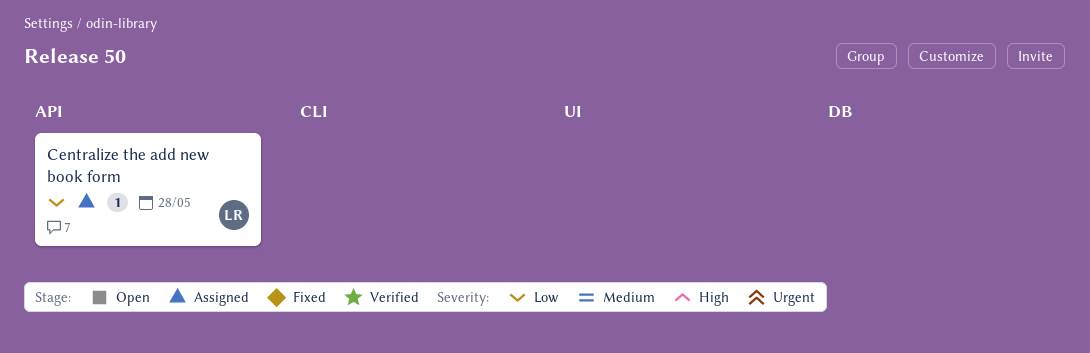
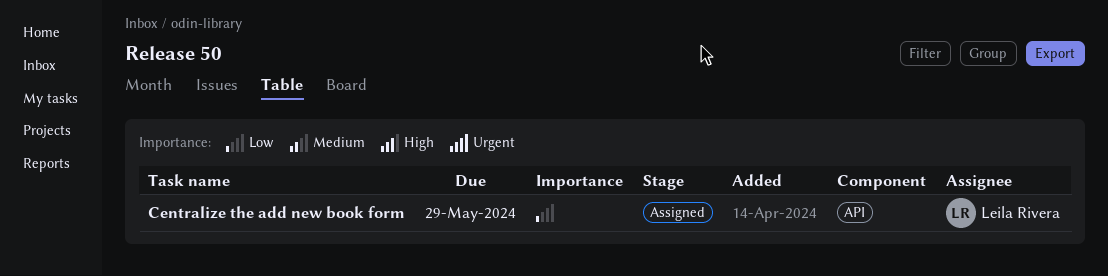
Centralize the add new book form, due: May 28 -> May 29

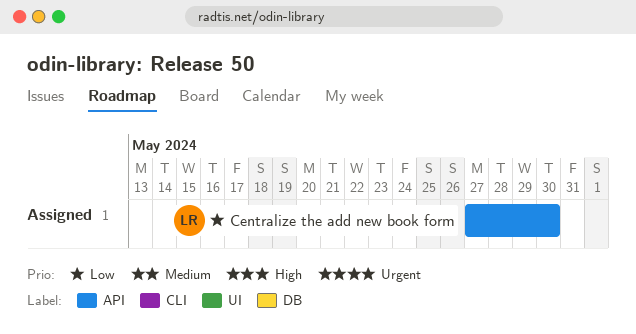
Centralize the add new book form, due: May 29 -> May 30

